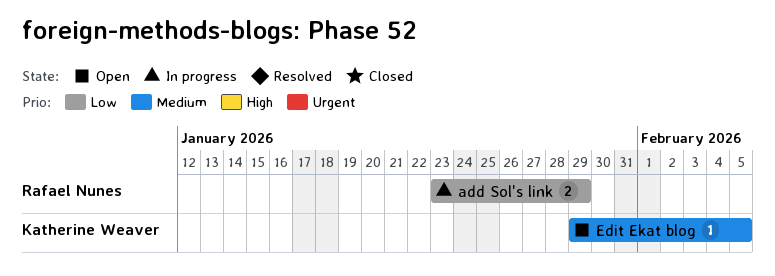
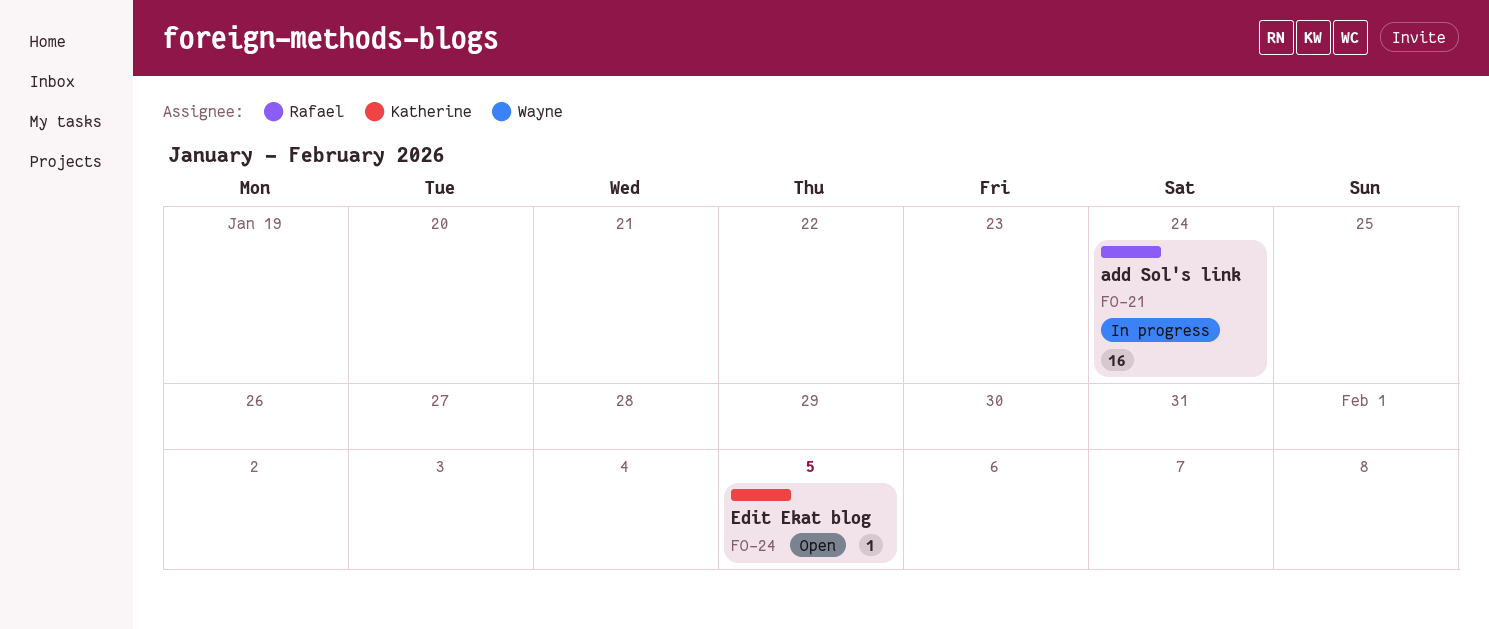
add Sol's link, estimate: 2 -> 16
add Sol's link, due: Jan 29 -> Jan 24

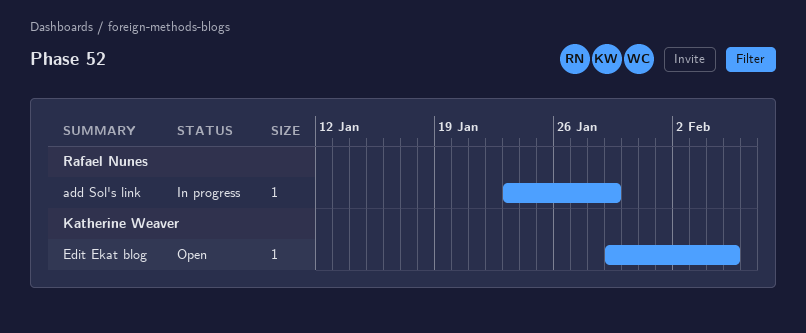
add Sol's link, estimate: 16 -> 1
add Sol's link, due: Jan 24 -> Jan 29

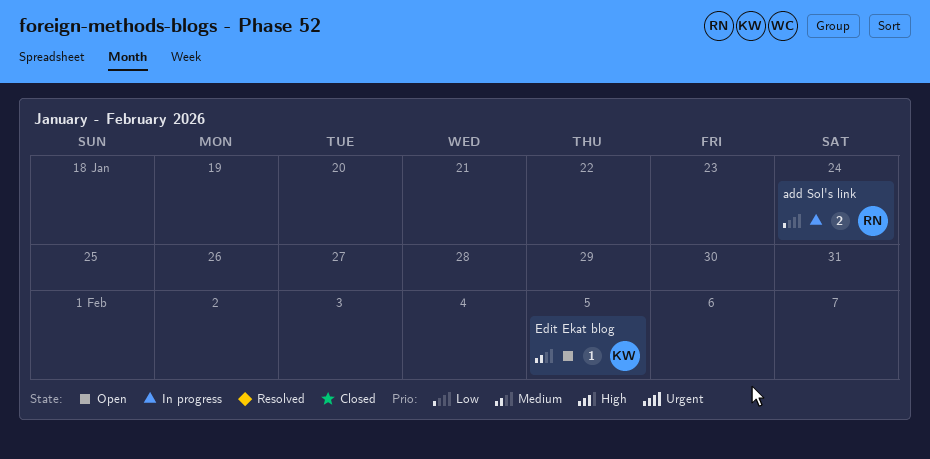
add Sol's link, estimate: 1 -> 2
add Sol's link, due: Jan 29 -> Jan 24

